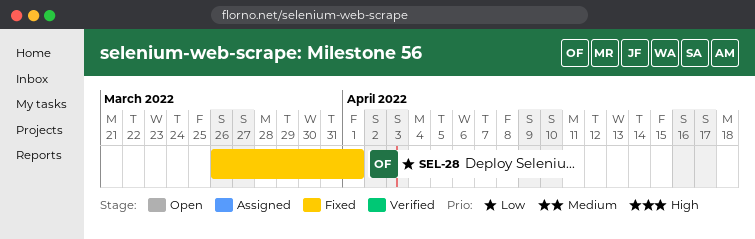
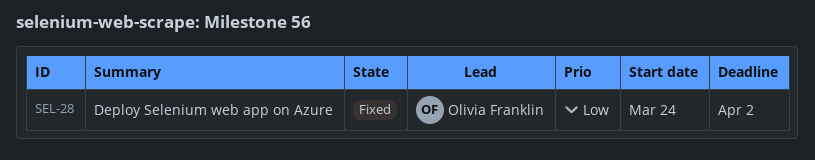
SEL-28, start: Mar 26 -> Mar 24
SEL-28, due: Apr 1 -> Apr 2

